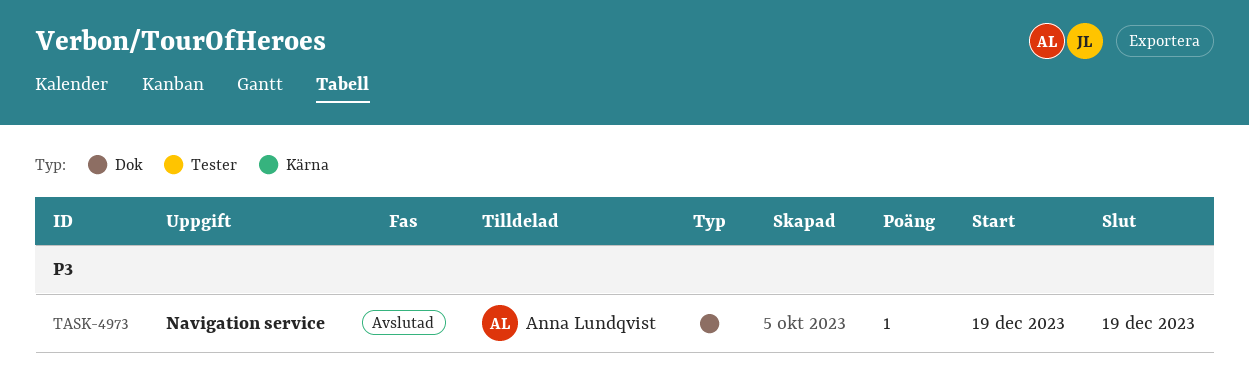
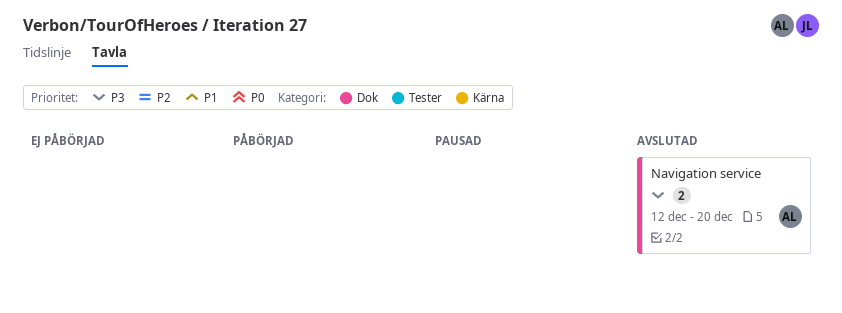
Navigation service, estimate: 1 -> 2
Navigation service, start: Dec 19 -> Dec 12
Navigation service, due: Dec 19 -> Dec 20

